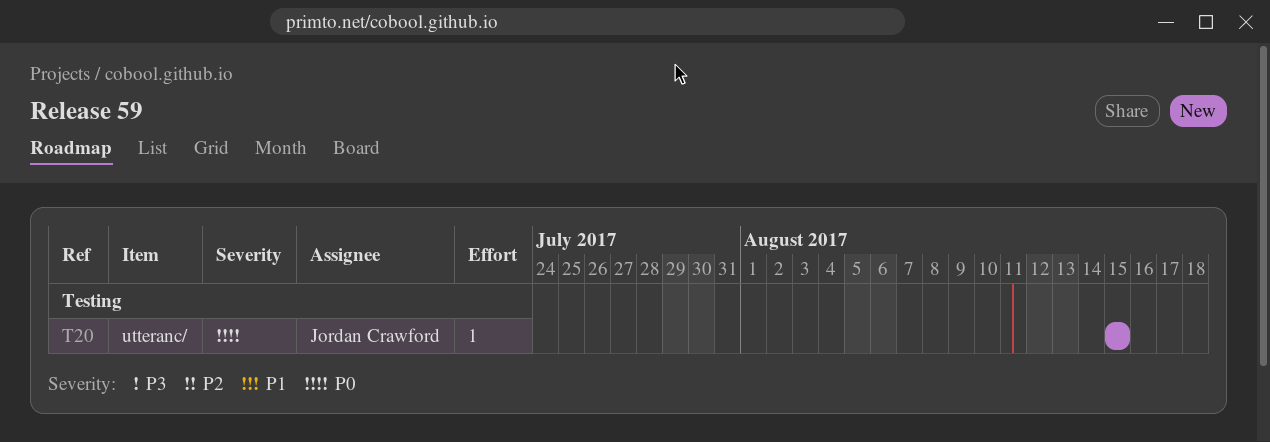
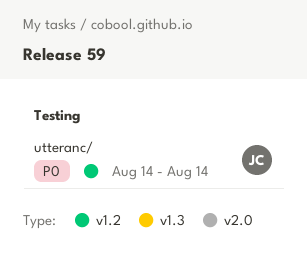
utteranc/, start: Aug 15 -> Aug 14
utteranc/, due: Aug 15 -> Aug 14

